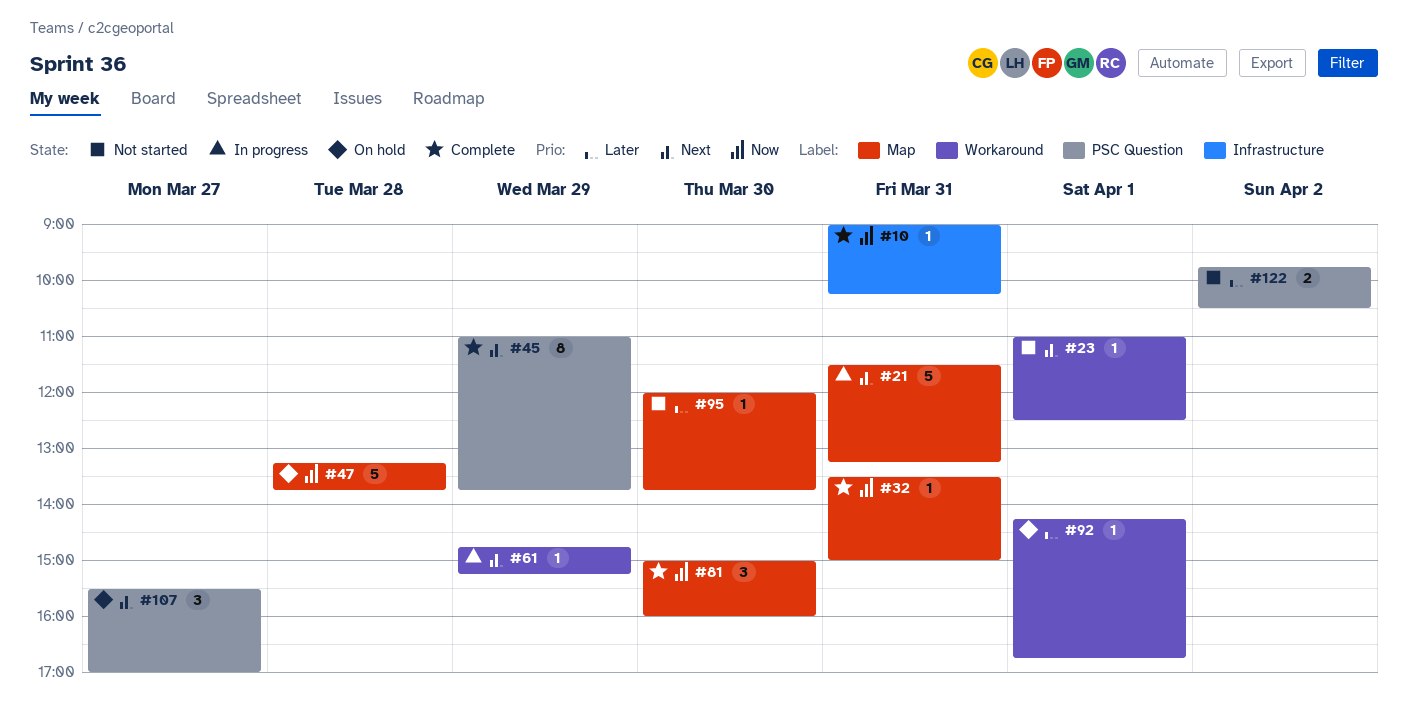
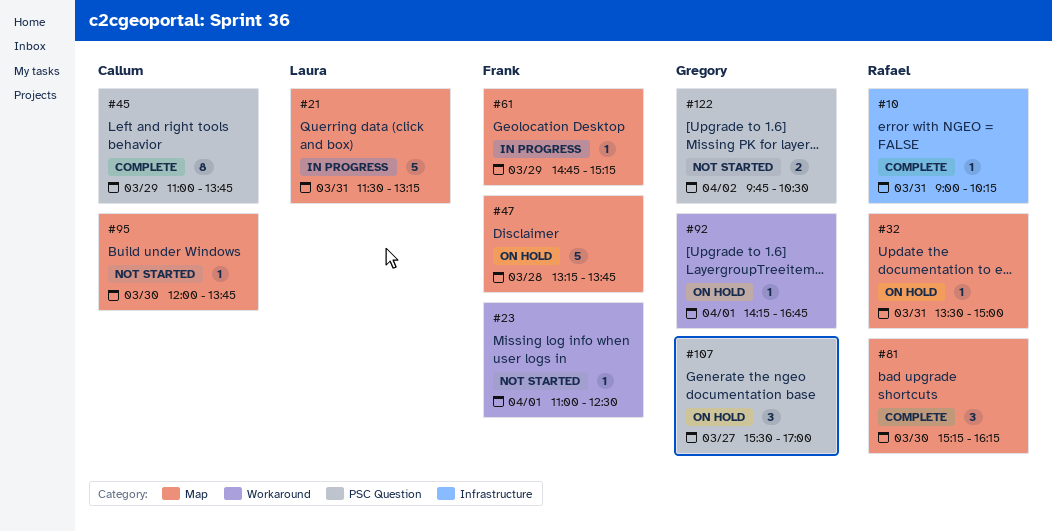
#32, status: Complete -> On hold
#61, label: Workaround -> Map
#81, begins: 15:00 -> 15:15
#81, ends: 16:00 -> 16:15

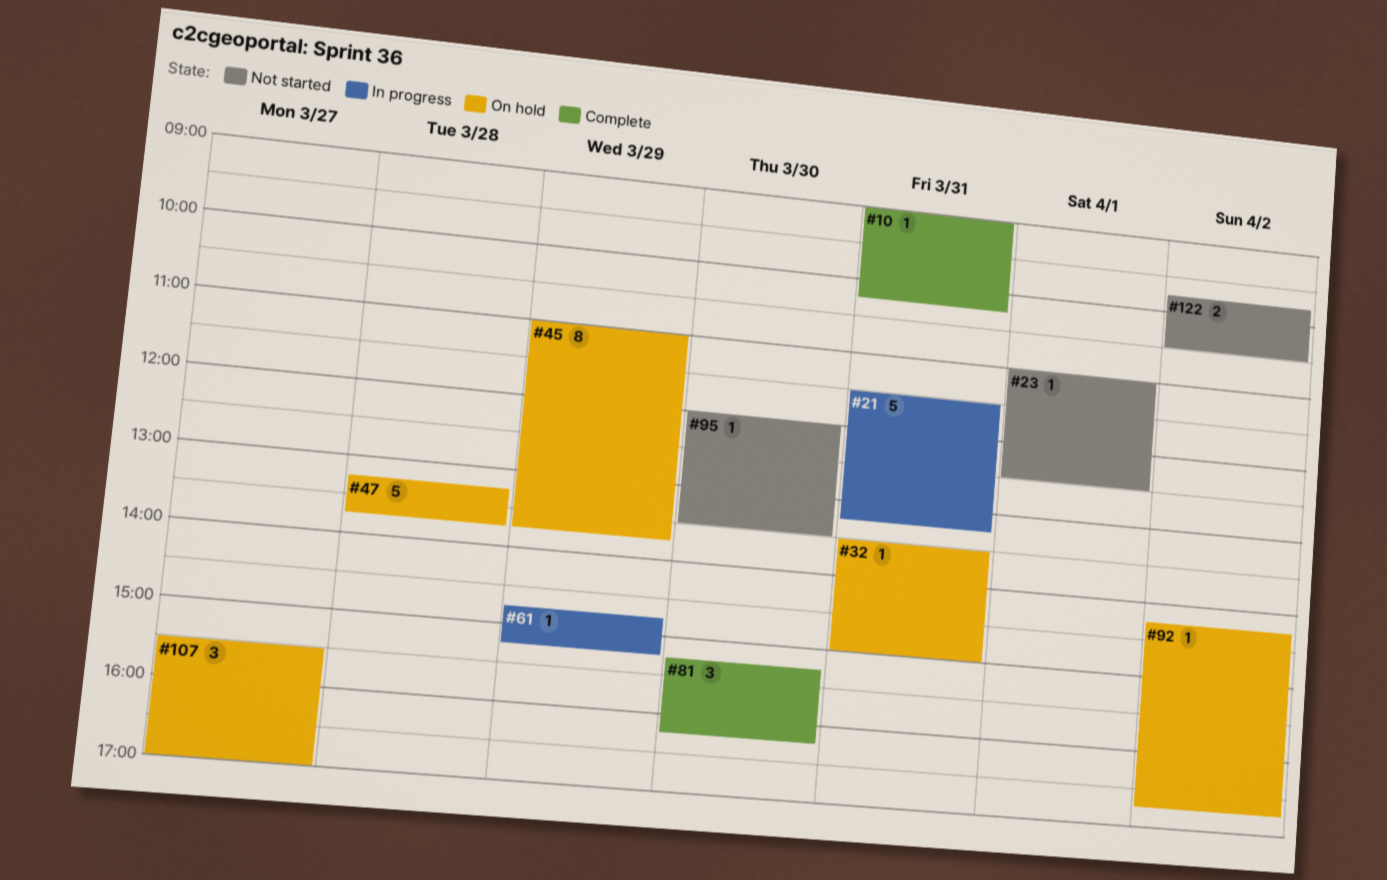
#45, status: Complete -> On hold
#92, day: Apr 1 -> Apr 2
#95, ends: 13:45 -> 13:30

